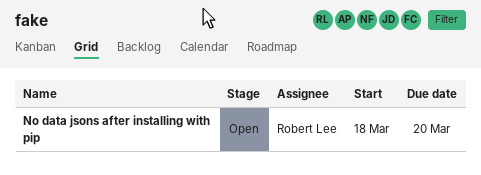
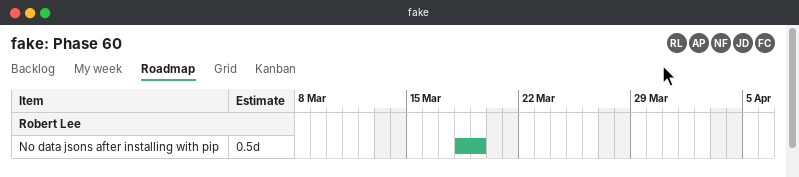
No data jsons after installing with pip, due: Mar 20 -> Mar 19

